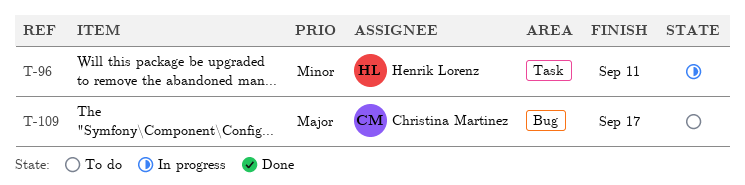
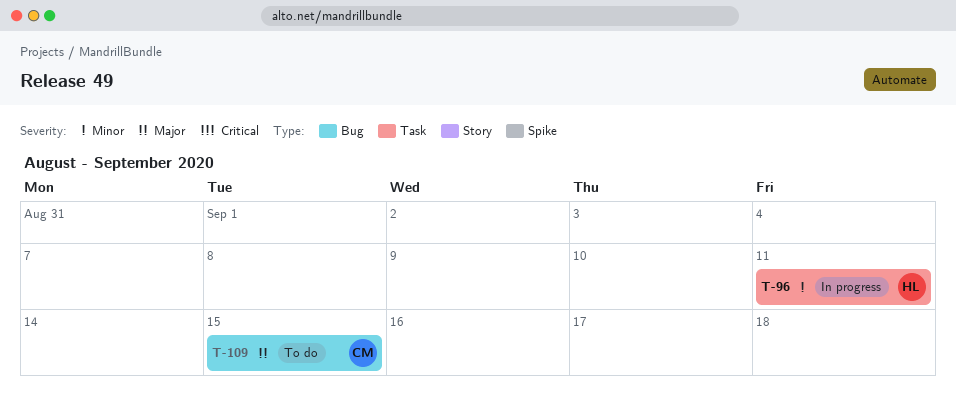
T-109, due: Sep 17 -> Sep 15

